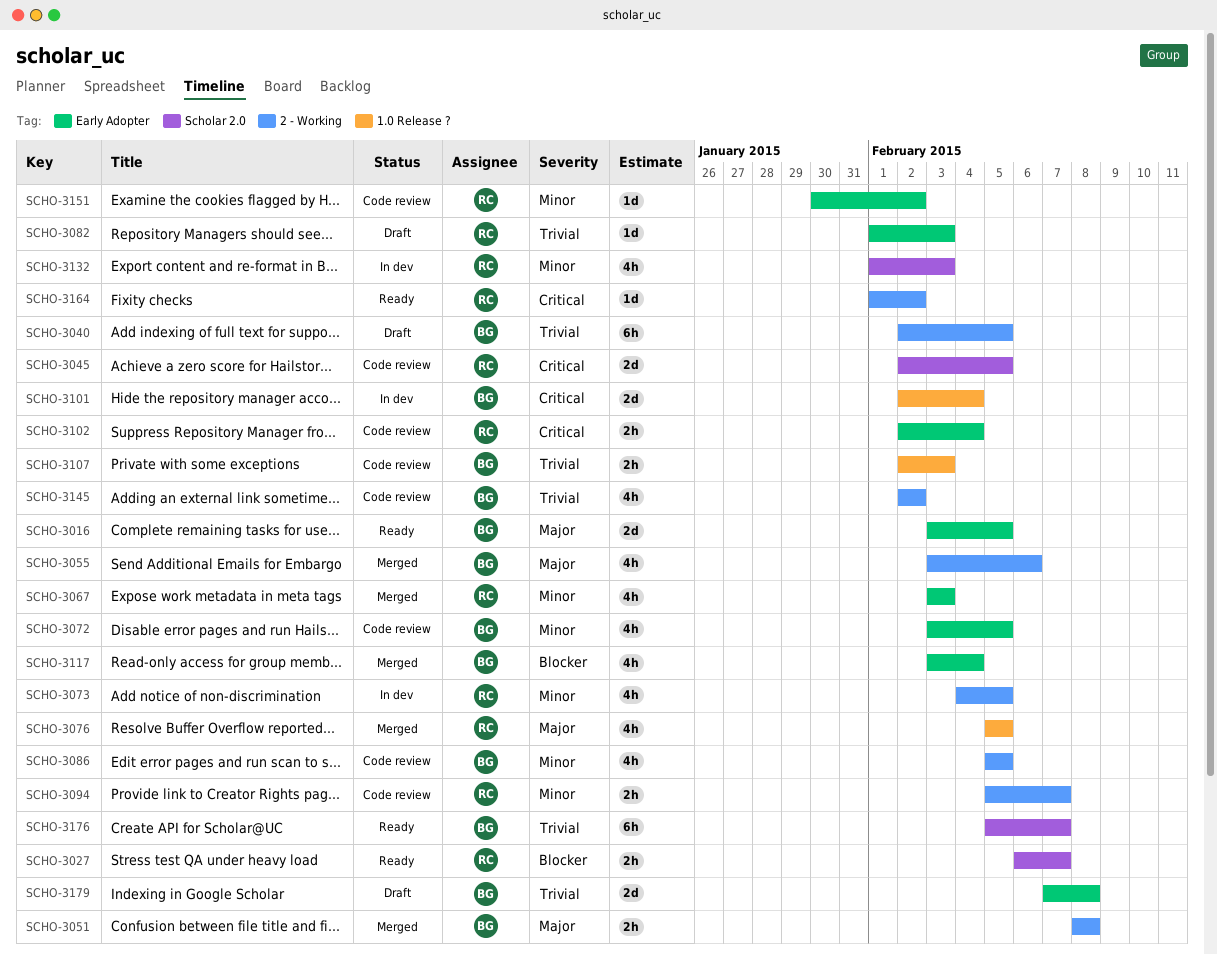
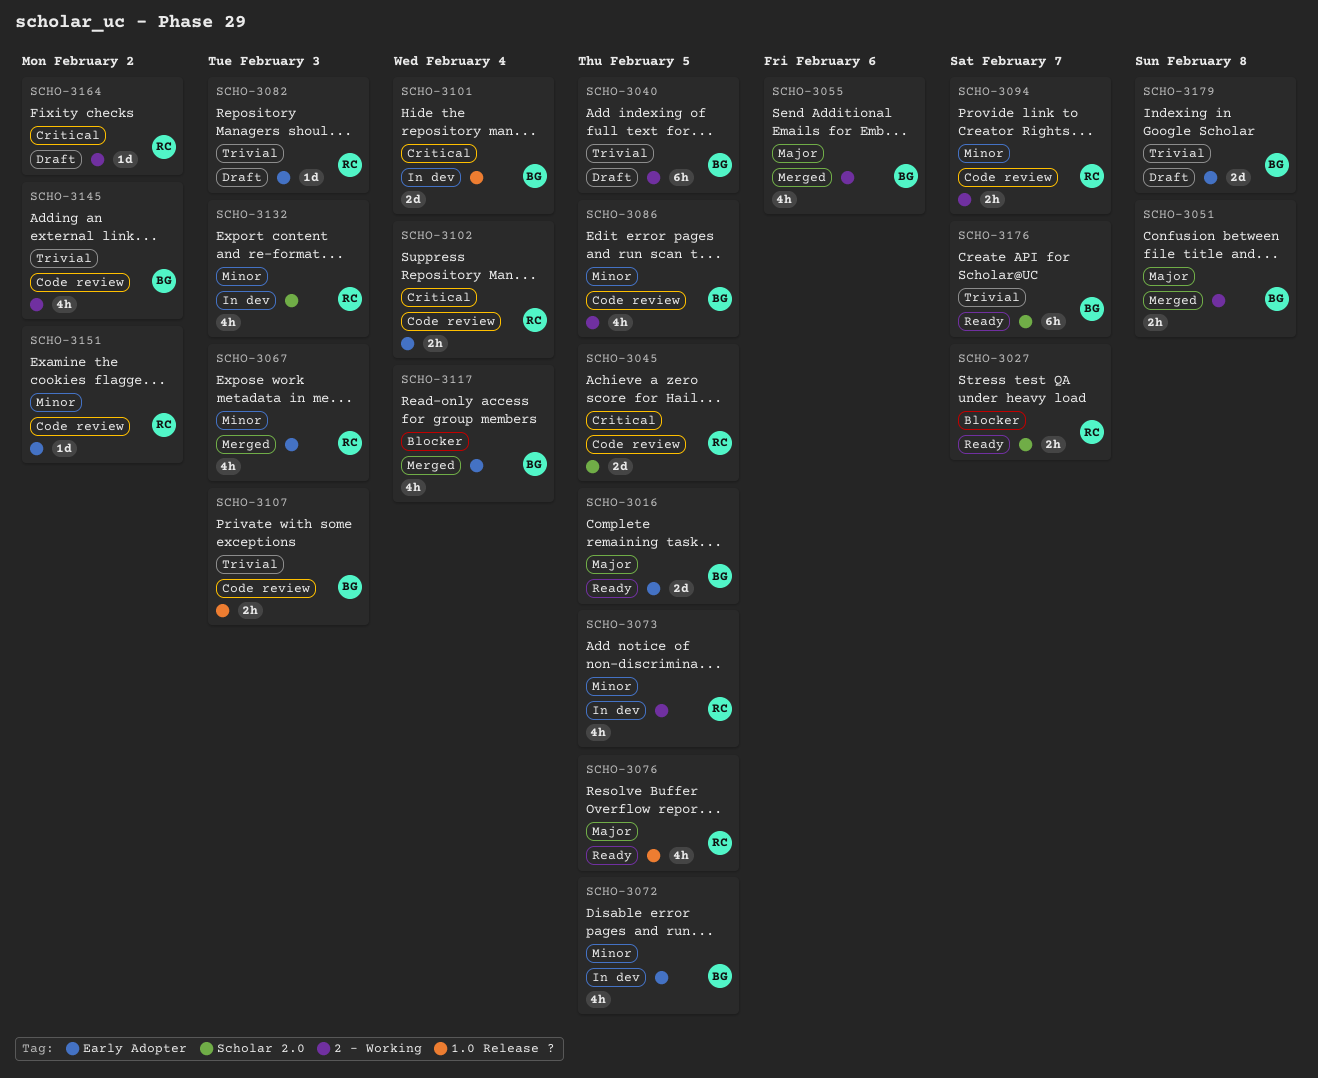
SCHO-3072, status: Code review -> In dev
SCHO-3076, status: Merged -> Ready
SCHO-3164, status: Ready -> Draft

